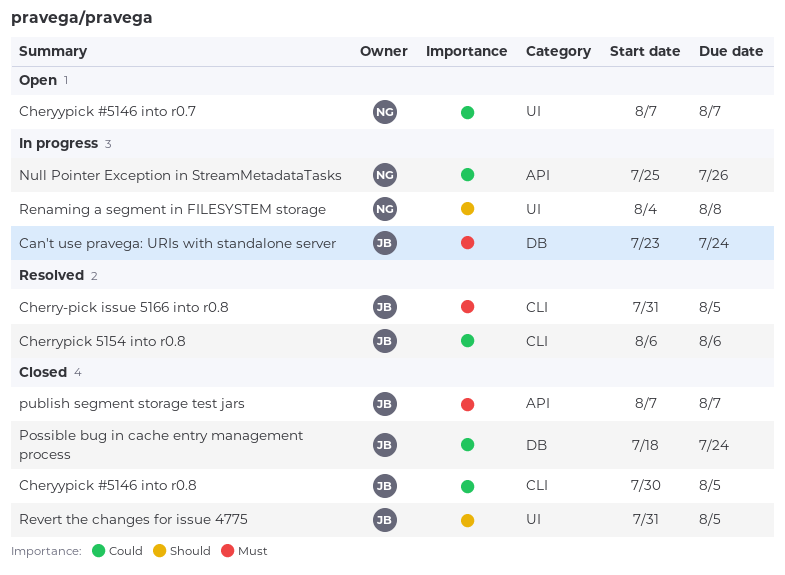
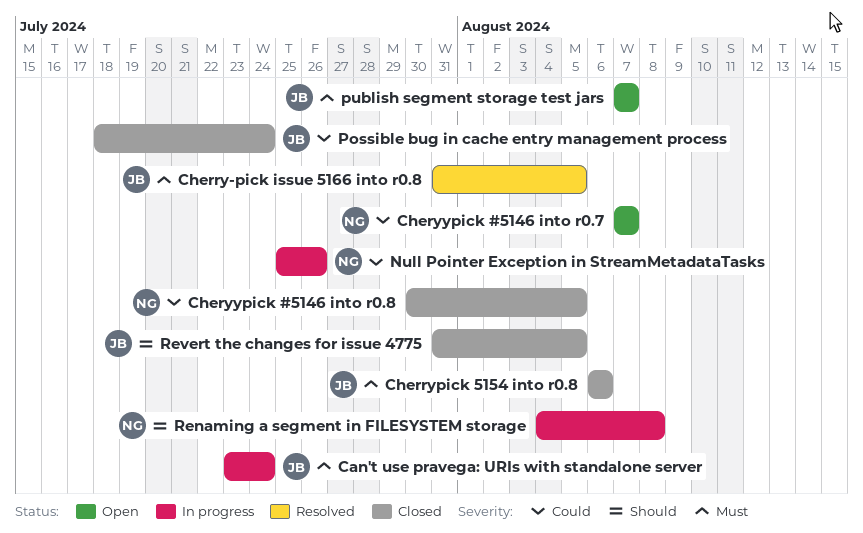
Cherrypick 5154 into r0.8, status: Resolved -> Closed
Cherrypick 5154 into r0.8, priority: Could -> Must
Cheryypick #5146 into r0.8, owner: JB -> NG
publish segment storage test jars, status: Closed -> Open

